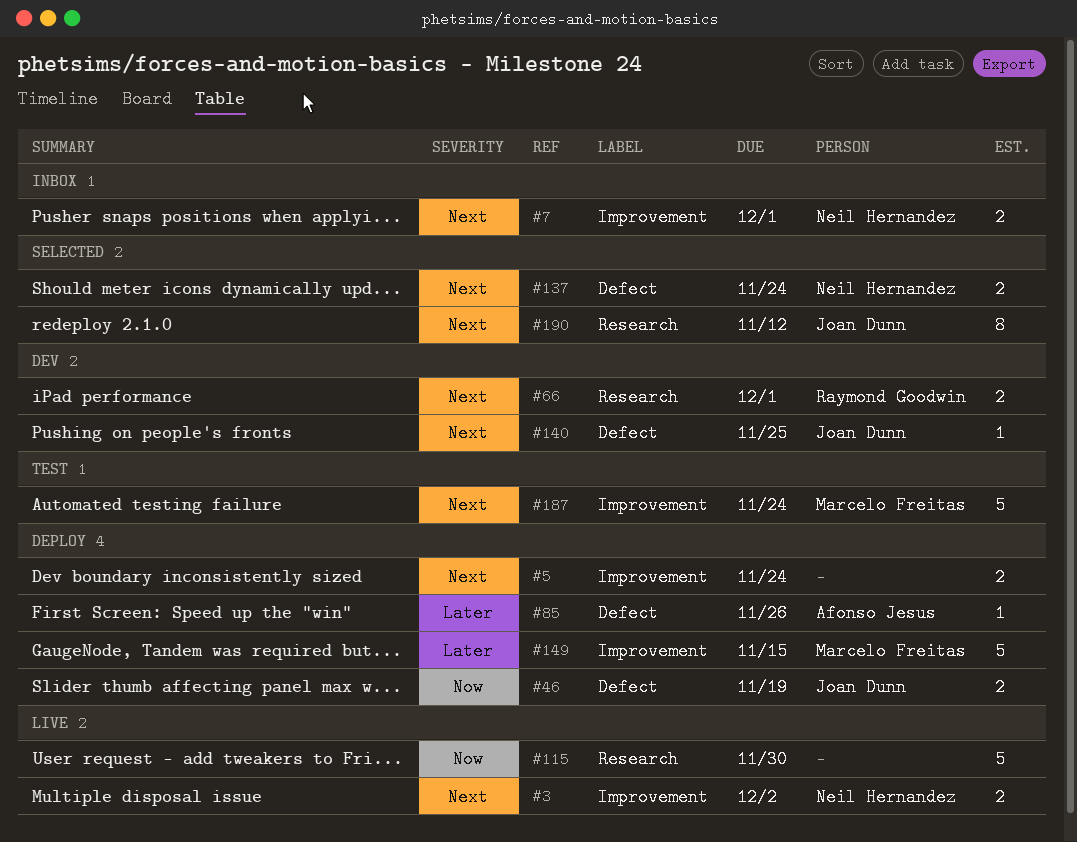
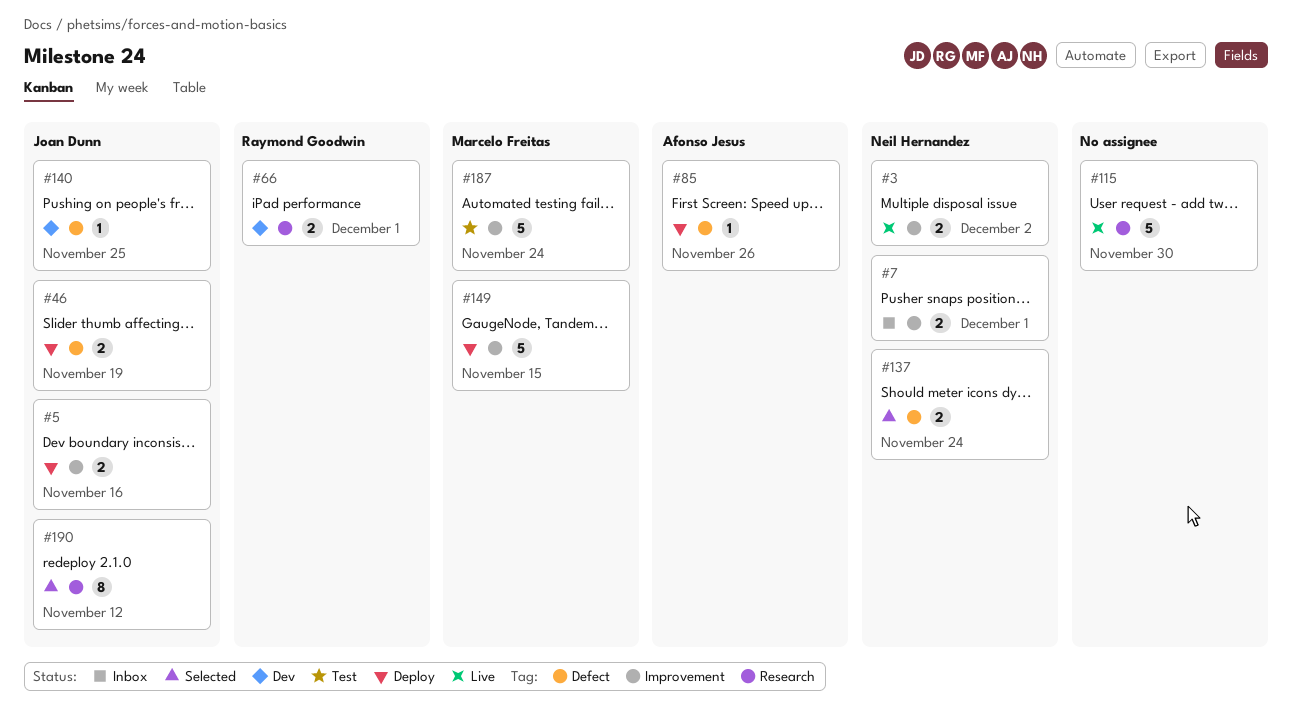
#5, owner: none -> Joan Dunn
#5, due: Nov 24 -> Nov 16

